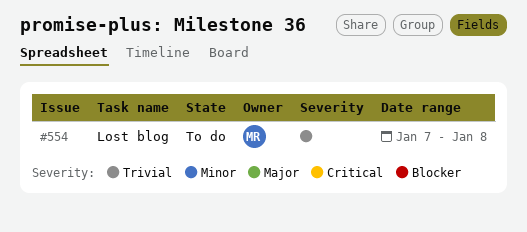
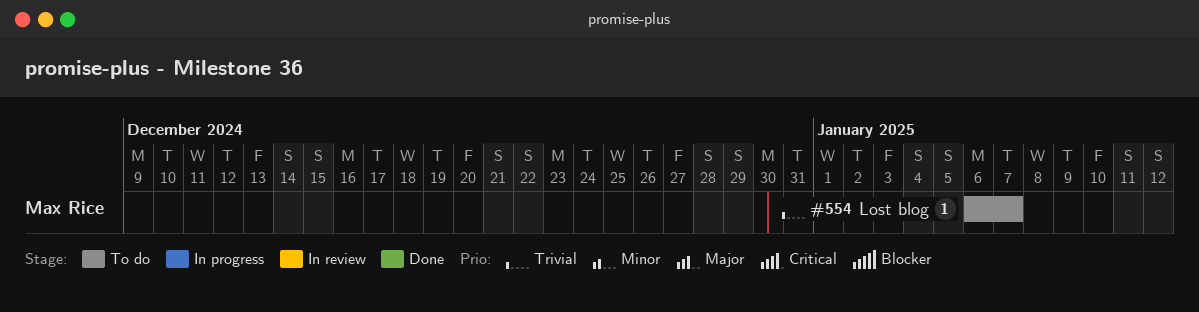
#554, start: Jan 7 -> Jan 6
#554, due: Jan 8 -> Jan 7

